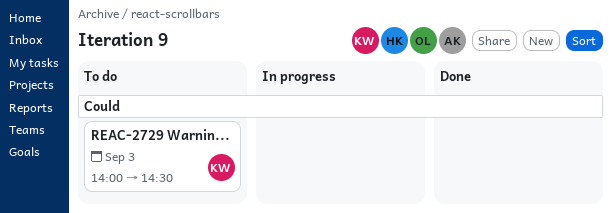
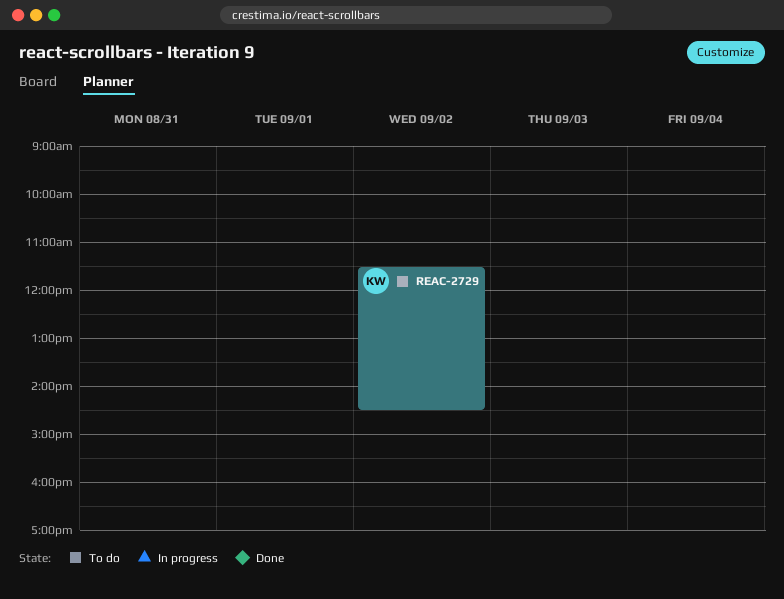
REAC-2729, day: Sep 3 -> Sep 2
REAC-2729, begins: 14:00 -> 11:30

